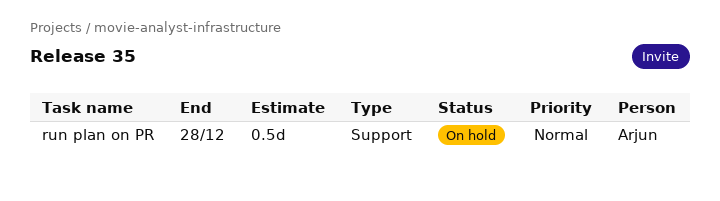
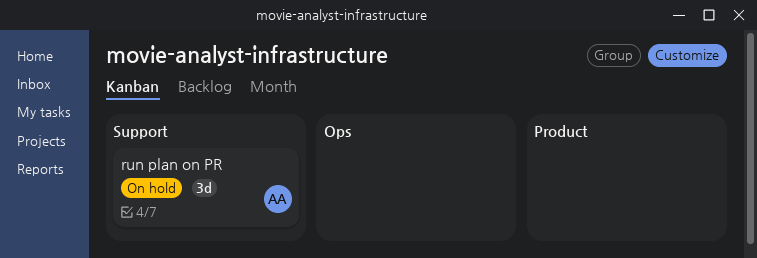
run plan on PR, estimate: 0.5d -> 3d

